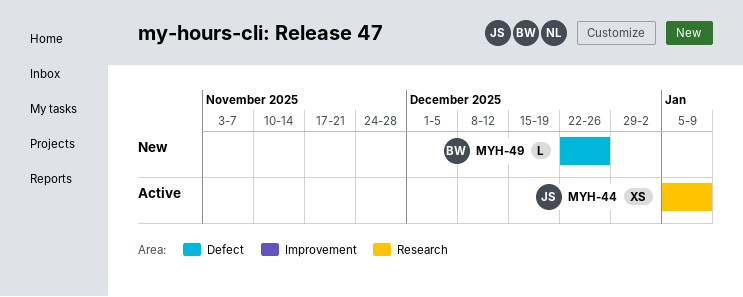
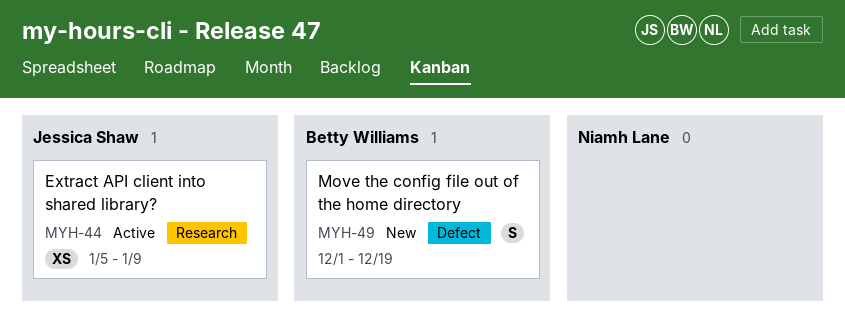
MYH-49, estimate: L -> S
MYH-49, start: Dec 22 -> Dec 1
MYH-49, due: Dec 26 -> Dec 19

